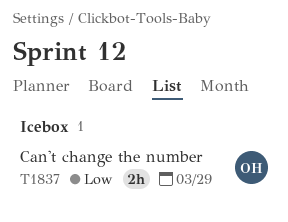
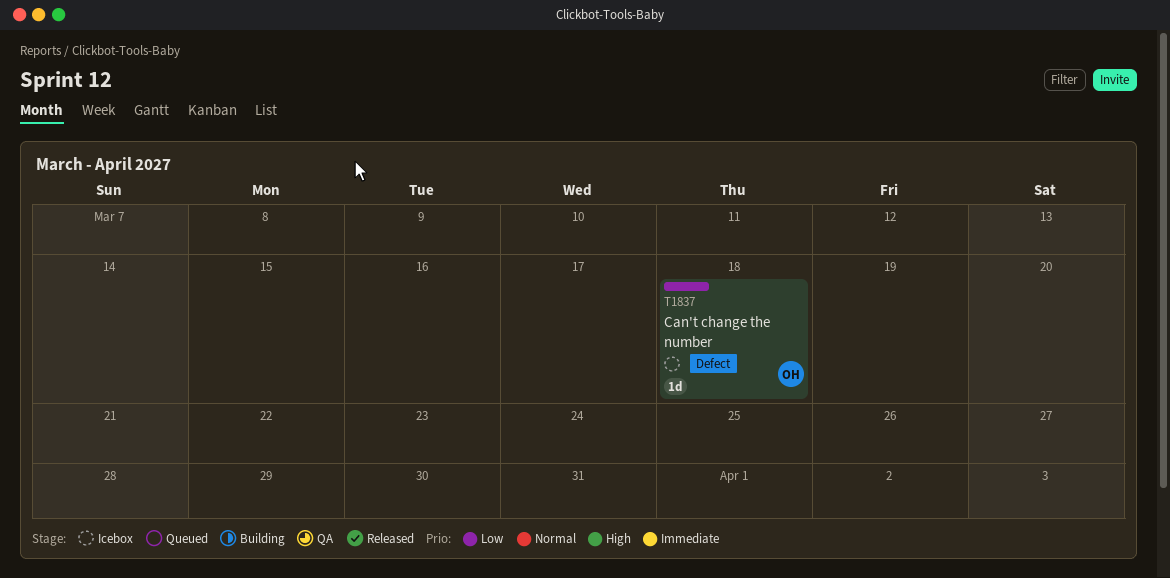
T1837, estimate: 2h -> 1d
T1837, due: Mar 29 -> Mar 18

